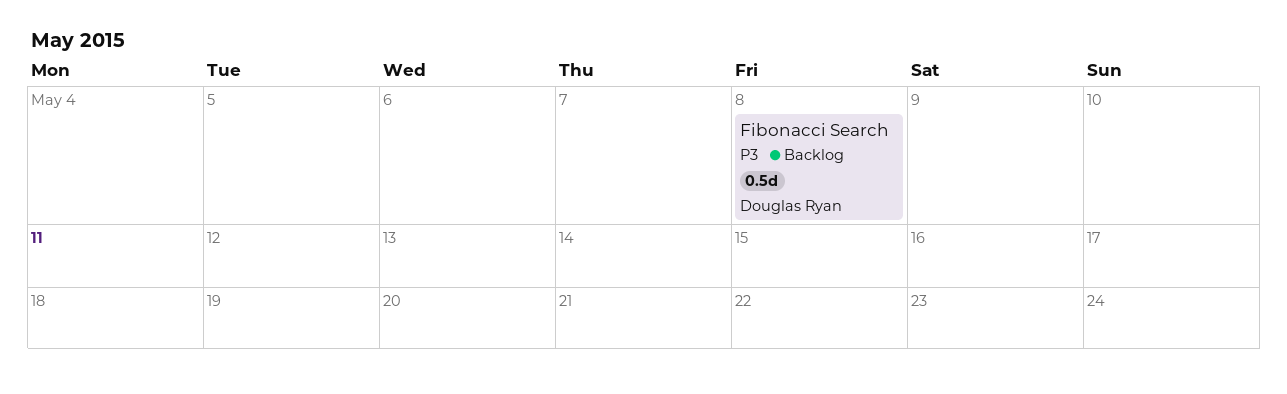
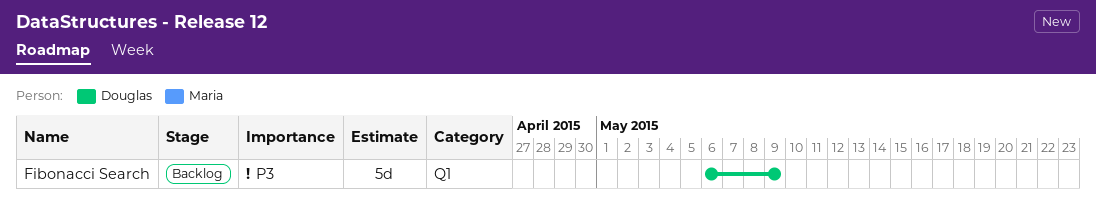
Fibonacci Search, estimate: 0.5d -> 5d
Fibonacci Search, due: May 8 -> May 9

